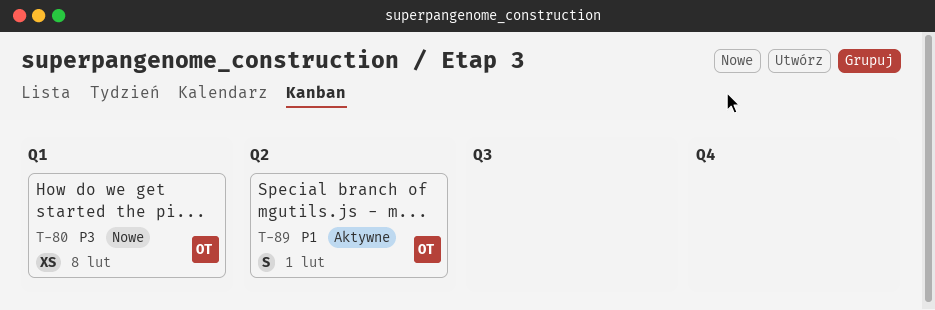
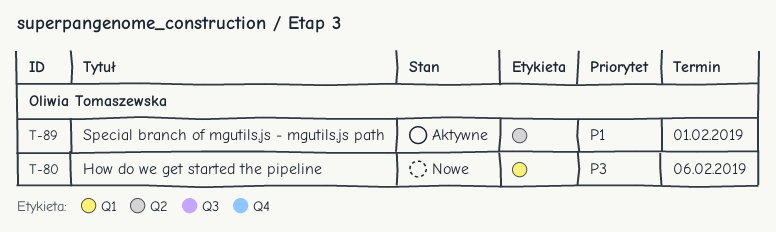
T-80, due: Feb 8 -> Feb 6

